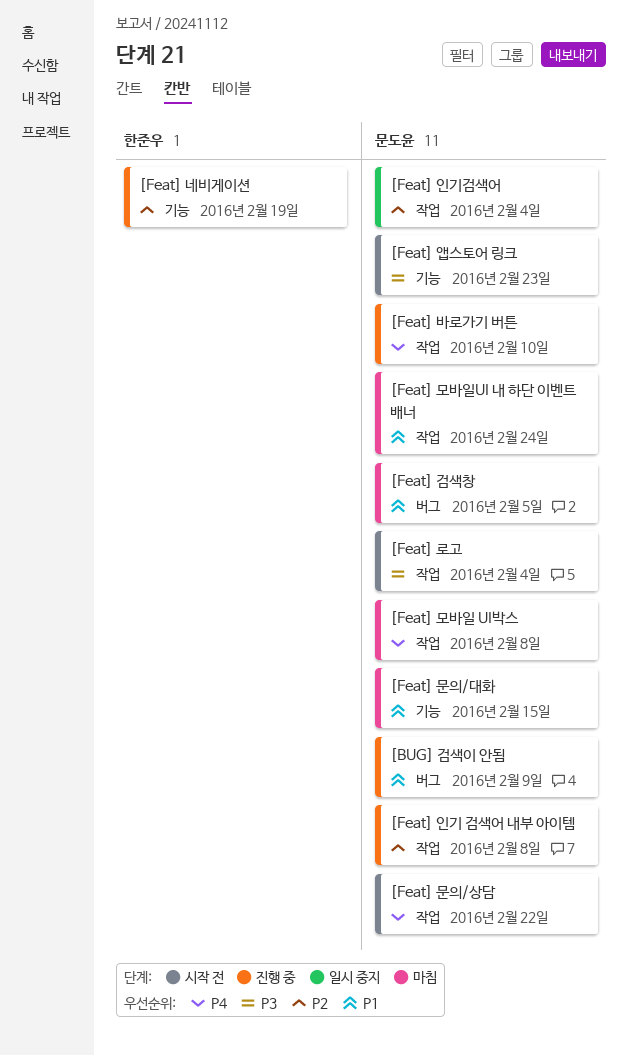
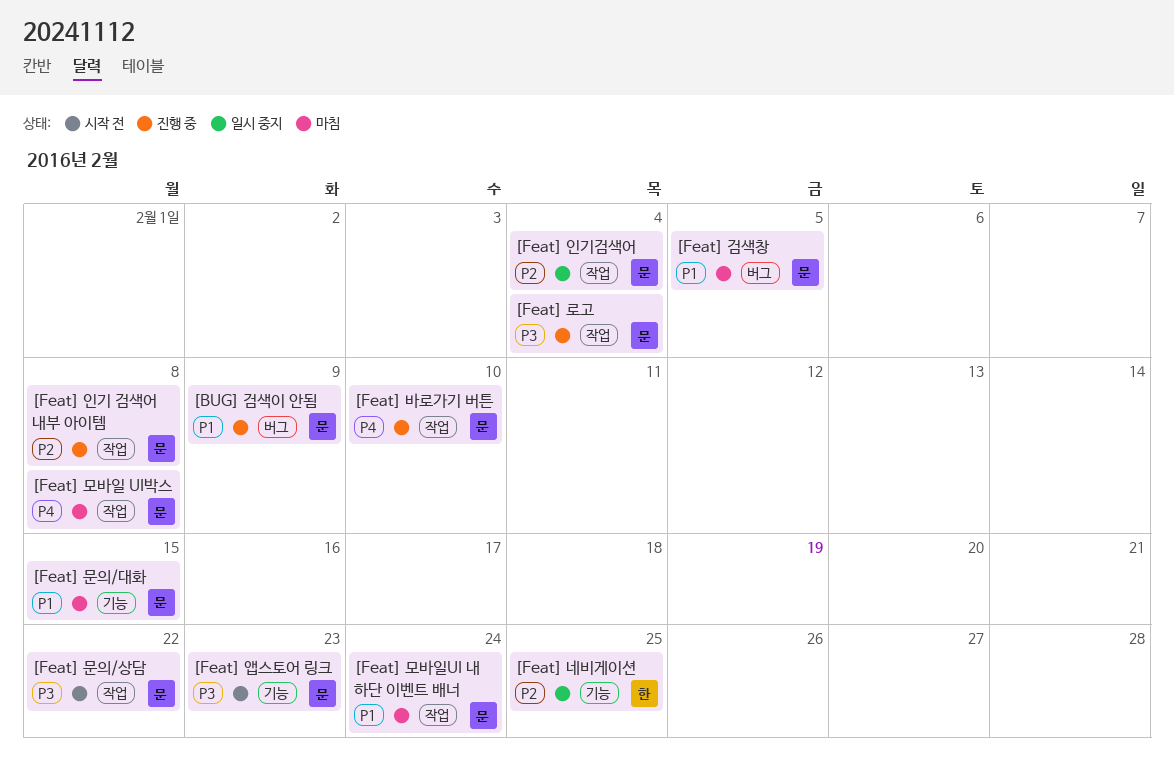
[Feat] 네비게이션, status: 진행 중 -> 일시 중지
[Feat] 네비게이션, due: Feb 19 -> Feb 25
[Feat] 로고, status: 시작 전 -> 진행 중
[Feat] 문의/상담, priority: P4 -> P3

